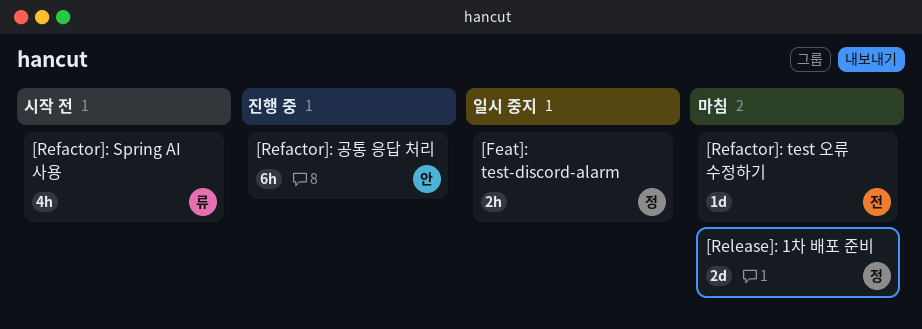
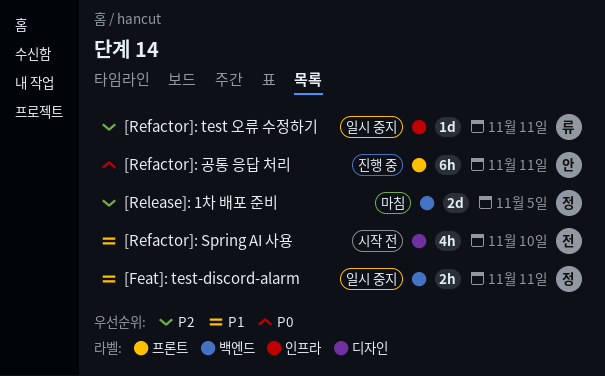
[Refactor]: Spring AI 사용, owner: 류 -> 전
[Refactor]: test 오류 수정하기, status: 마침 -> 일시 중지
[Refactor]: test 오류 수정하기, owner: 전 -> 류

